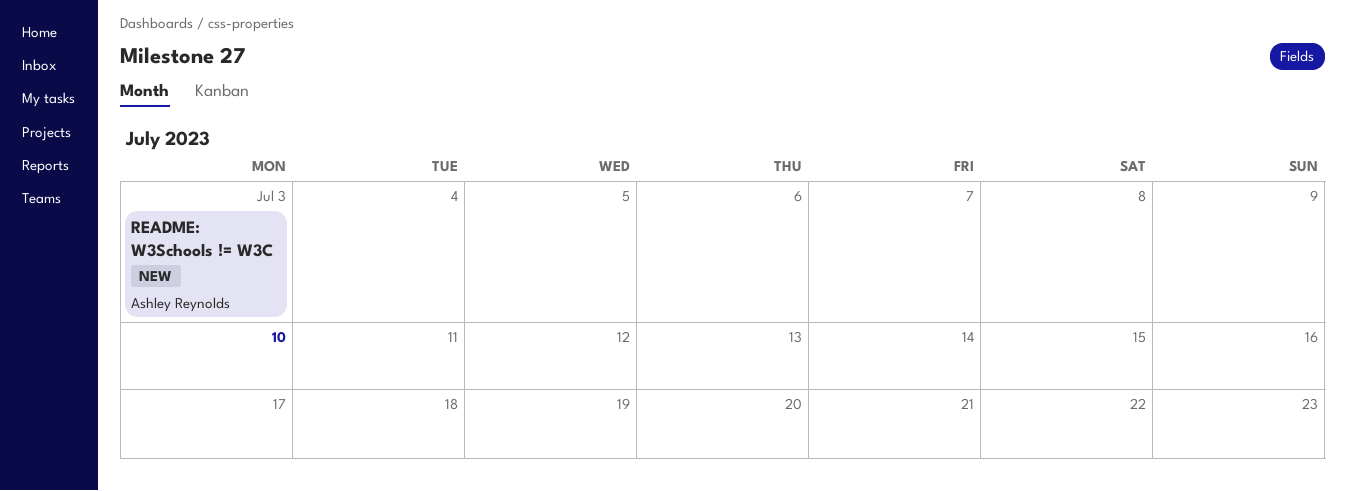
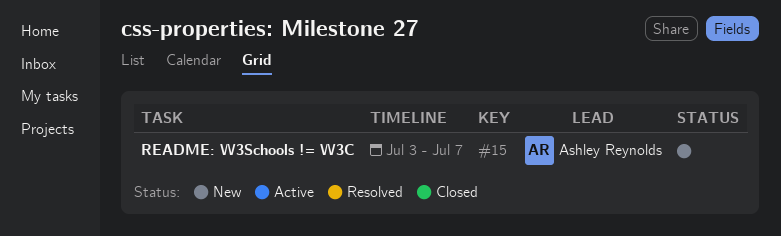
README: W3Schools != W3C, due: Jul 3 -> Jul 7

